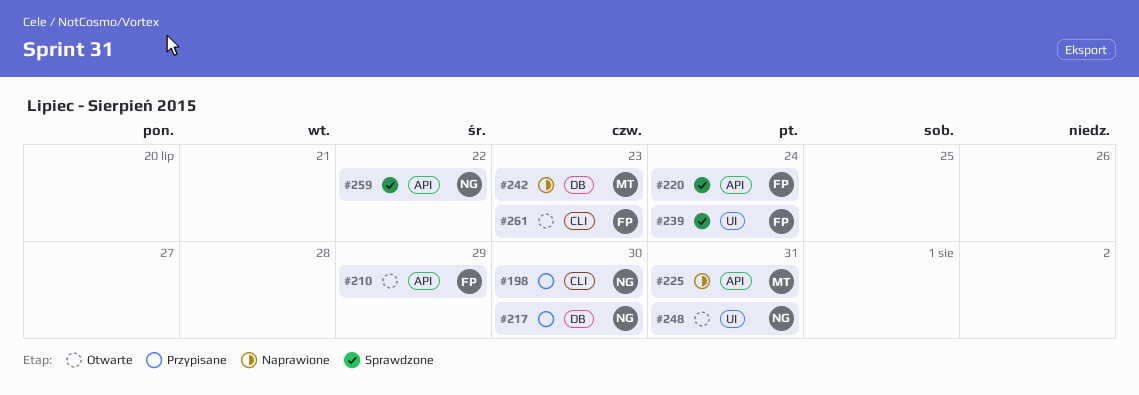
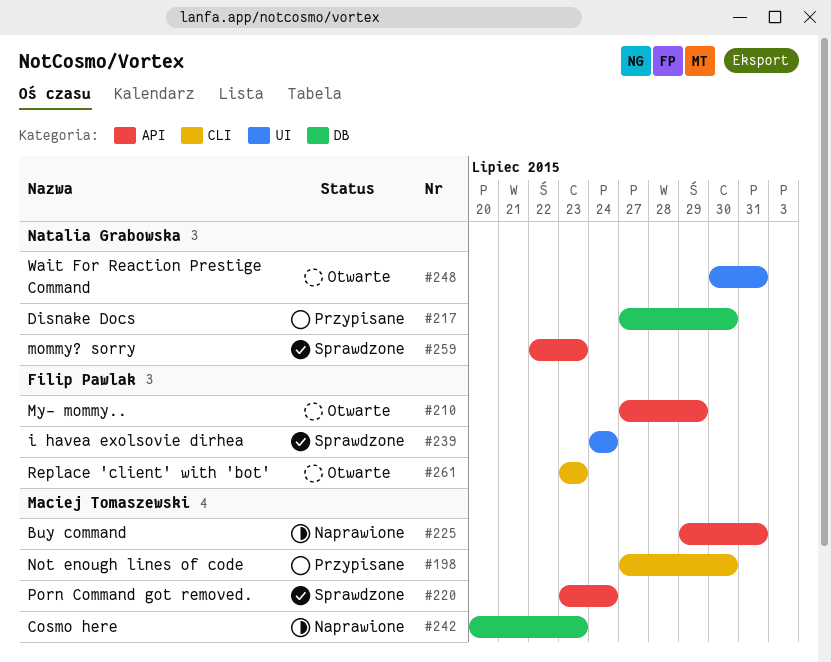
#198, owner: Natalia Grabowska -> Maciej Tomaszewski
#220, owner: Filip Pawlak -> Maciej Tomaszewski
#259, due: Jul 22 -> Jul 23

